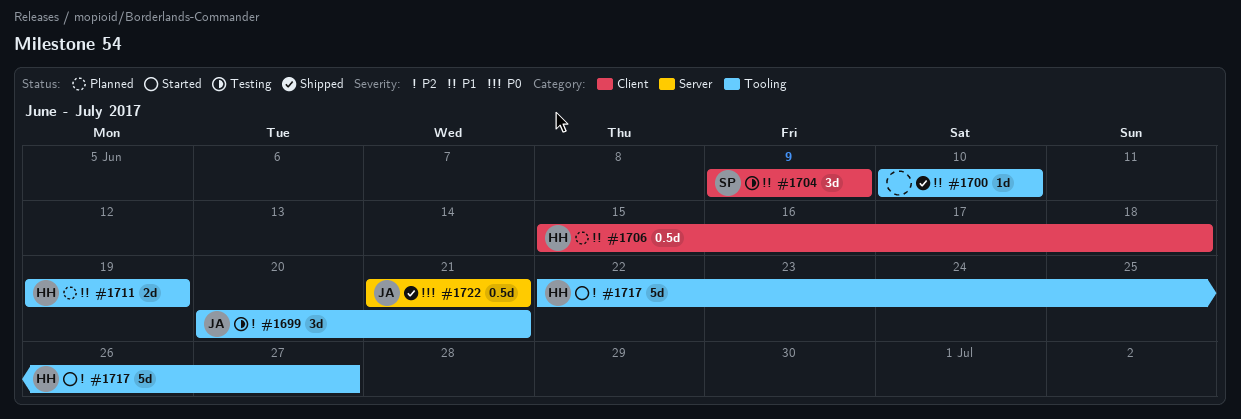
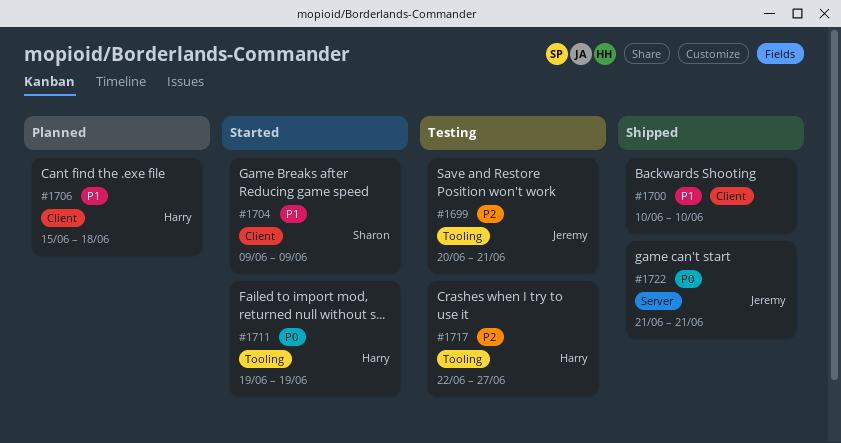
#1700, label: Tooling -> Client
#1704, status: Testing -> Started
#1711, status: Planned -> Started
#1711, priority: P1 -> P0
#1717, status: Started -> Testing

